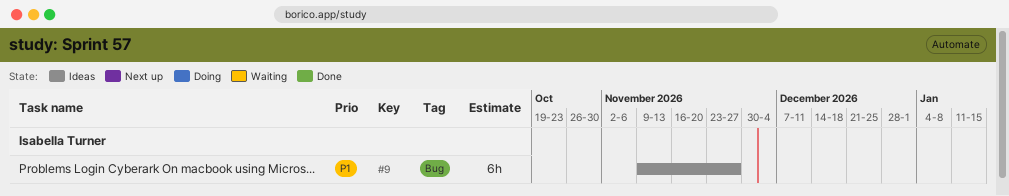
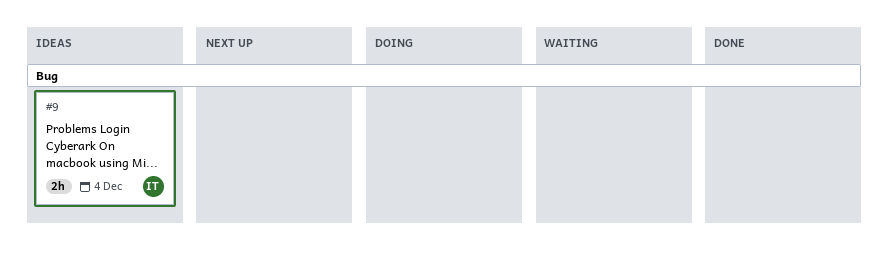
#9, estimate: 6h -> 2h
#9, due: Nov 27 -> Dec 4

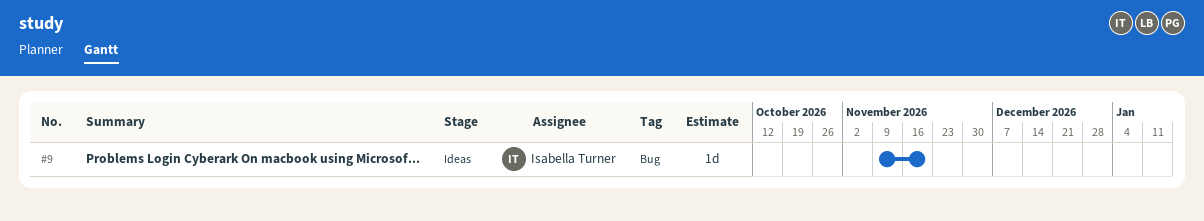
#9, estimate: 2h -> 1d
#9, due: Dec 4 -> Nov 20

